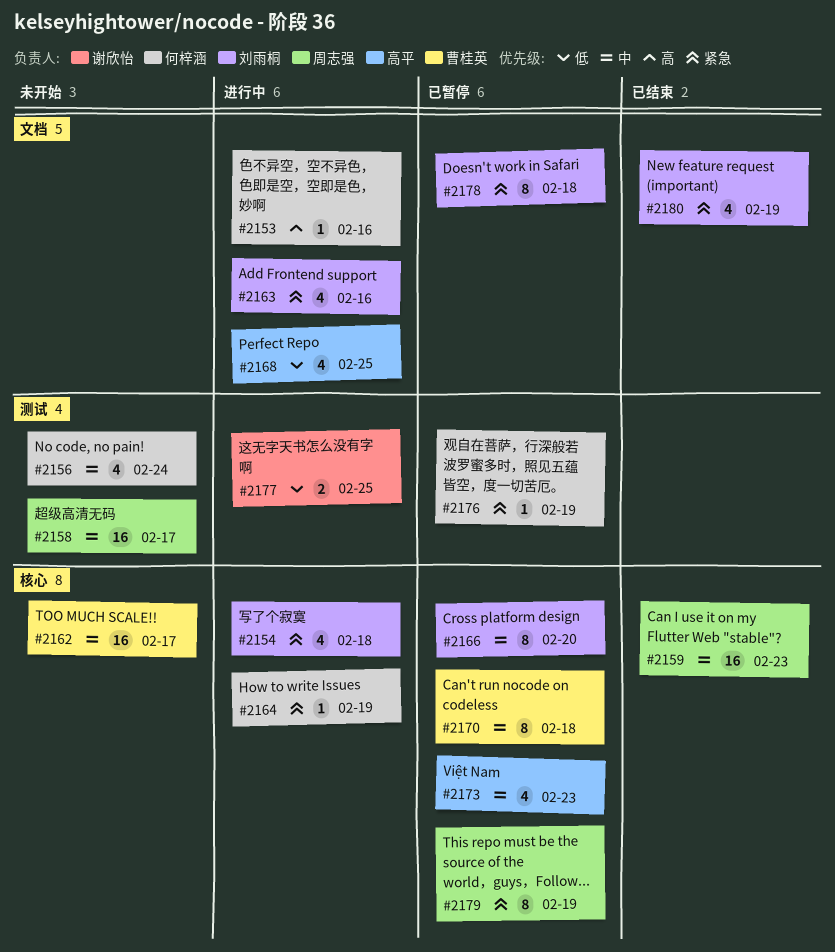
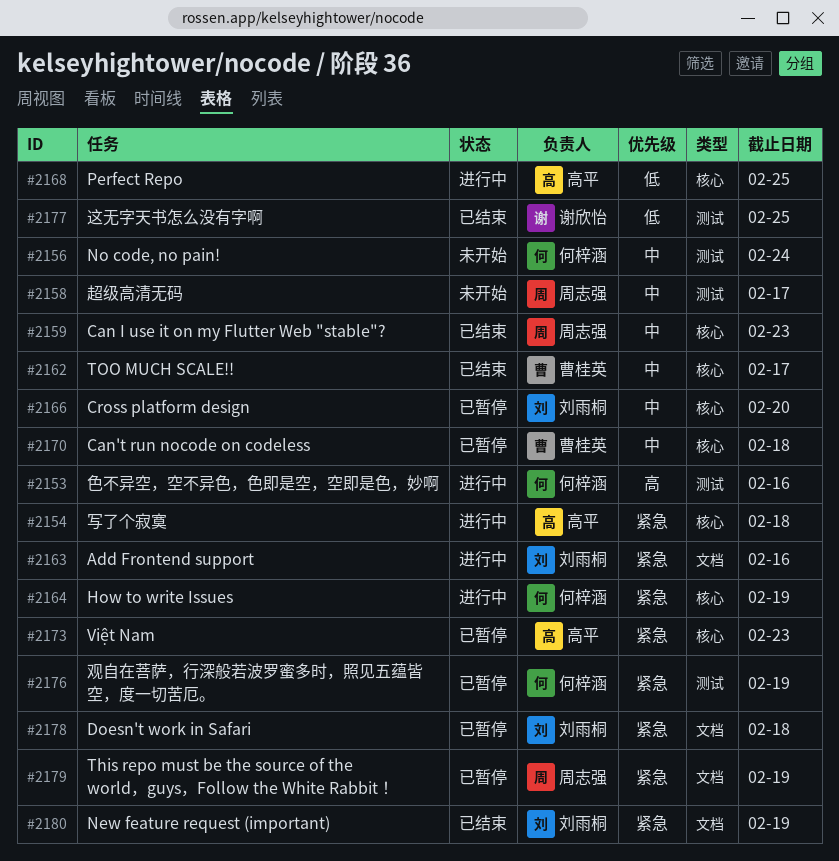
#2153, label: 文档 -> 测试
#2154, owner: 刘雨桐 -> 高平
#2162, status: 未开始 -> 已结束
#2168, label: 文档 -> 核心
#2173, priority: 中 -> 紧急
#2177, status: 进行中 -> 已结束
#2179, label: 核心 -> 文档

